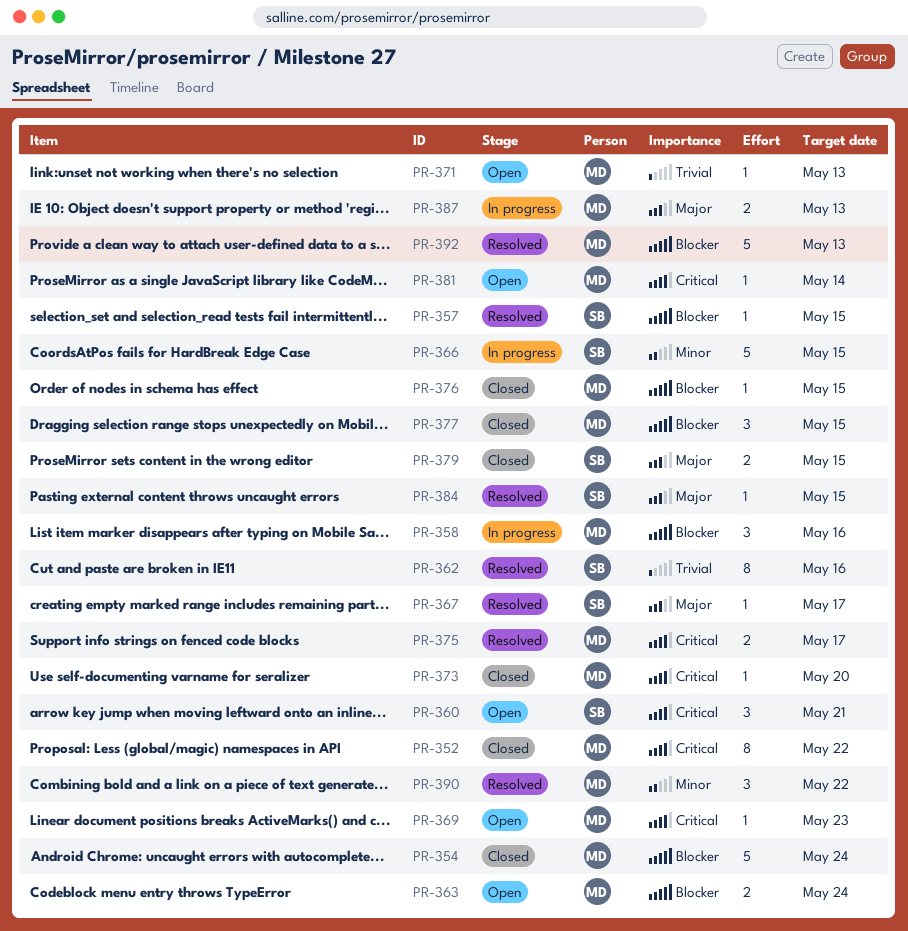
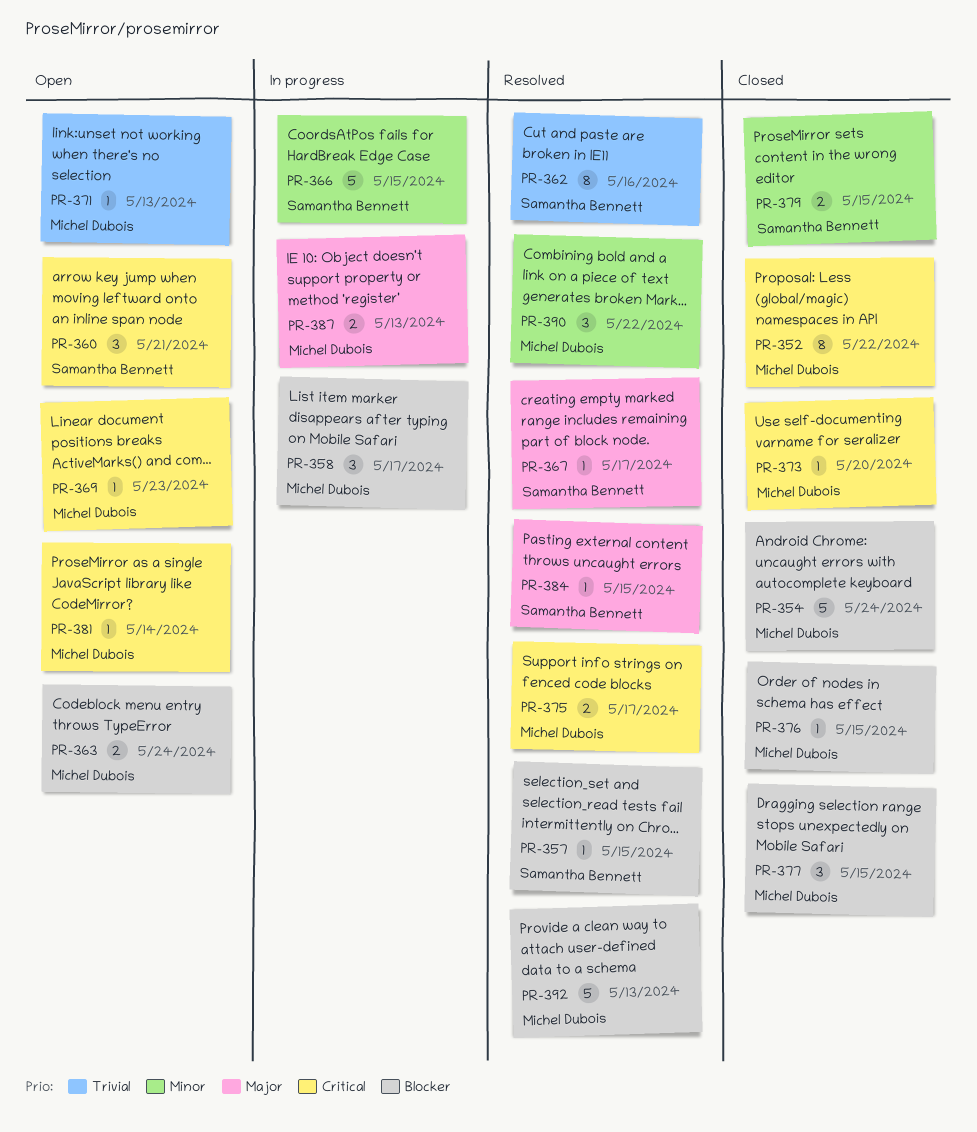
PR-358, due: May 16 -> May 17
PR-379, priority: Major -> Minor

